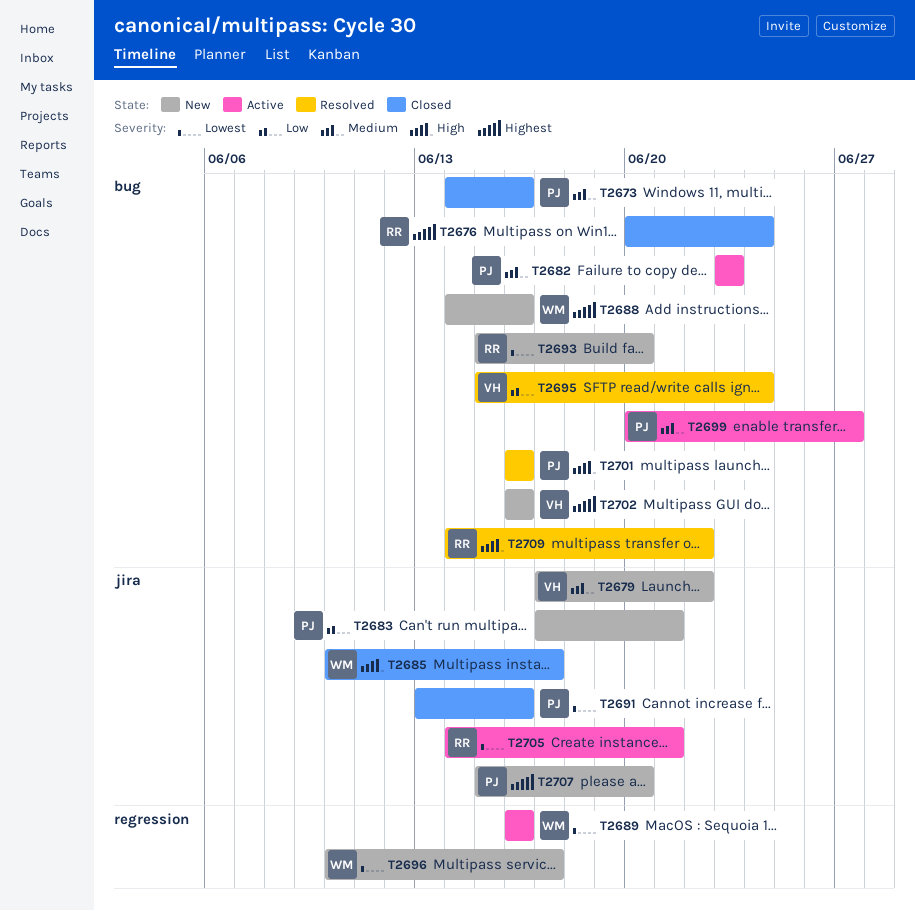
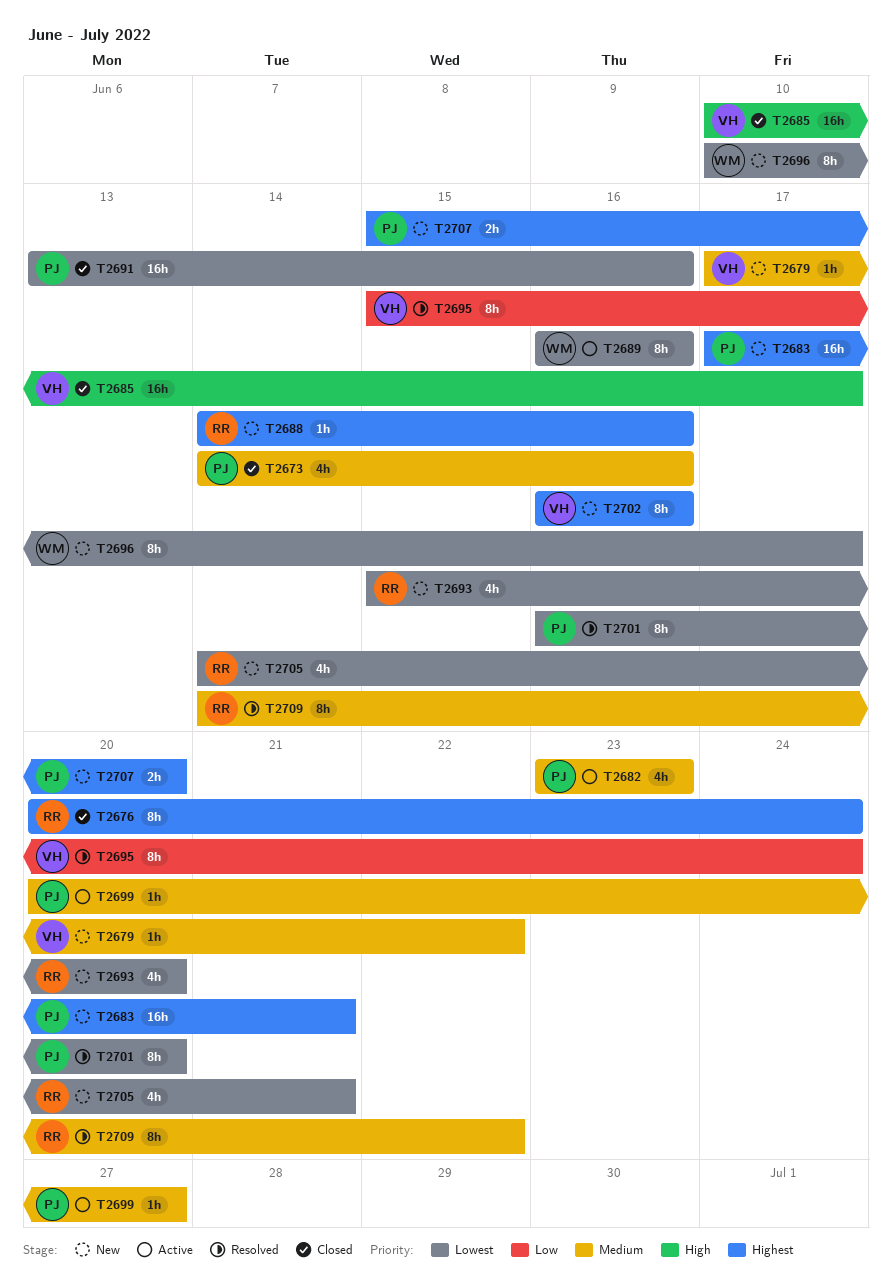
T2683, priority: Low -> Highest
T2685, owner: WM -> VH
T2688, owner: WM -> RR
T2701, priority: High -> Lowest
T2701, due: Jun 16 -> Jun 20
T2705, status: Active -> New
T2709, priority: High -> Medium

